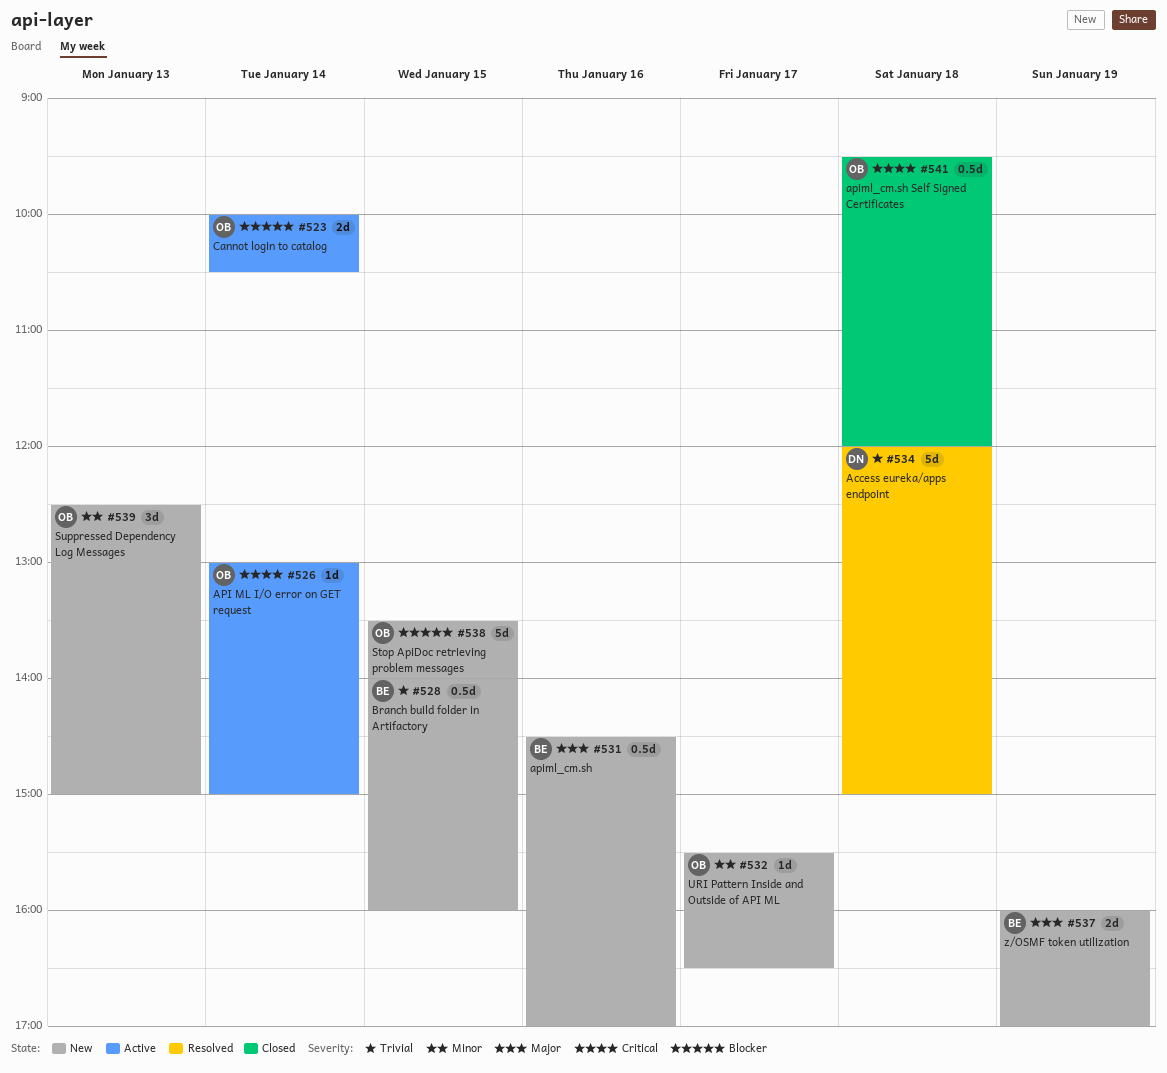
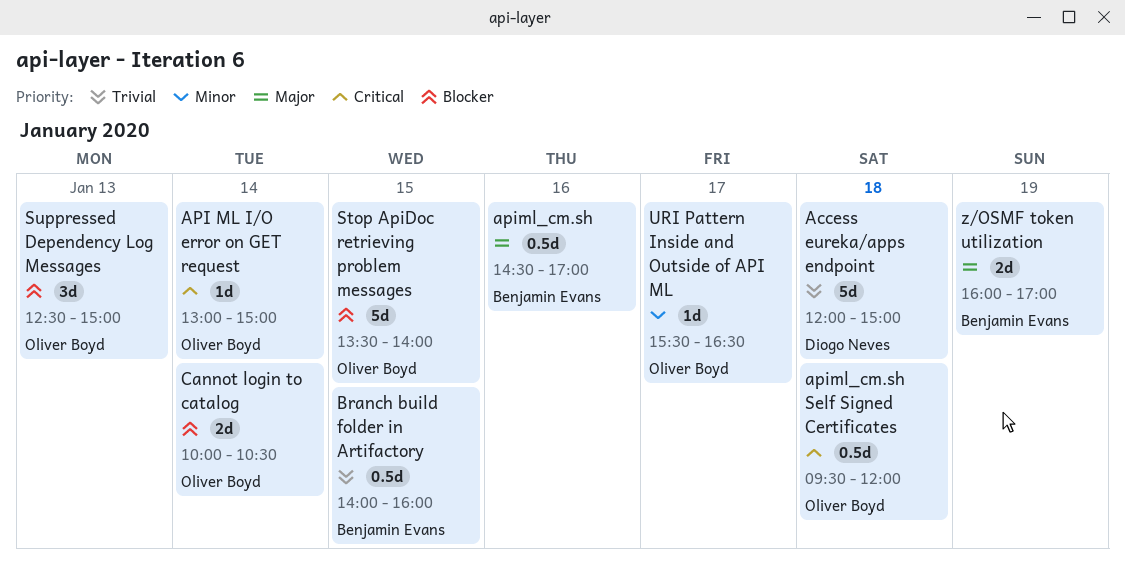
Suppressed Dependency Log Messages, priority: Minor -> Blocker

